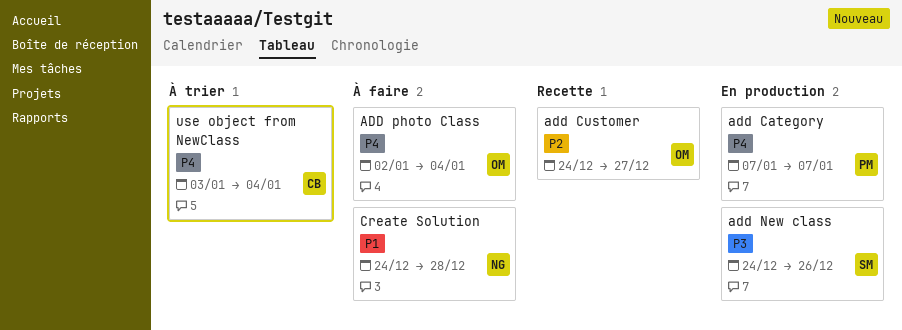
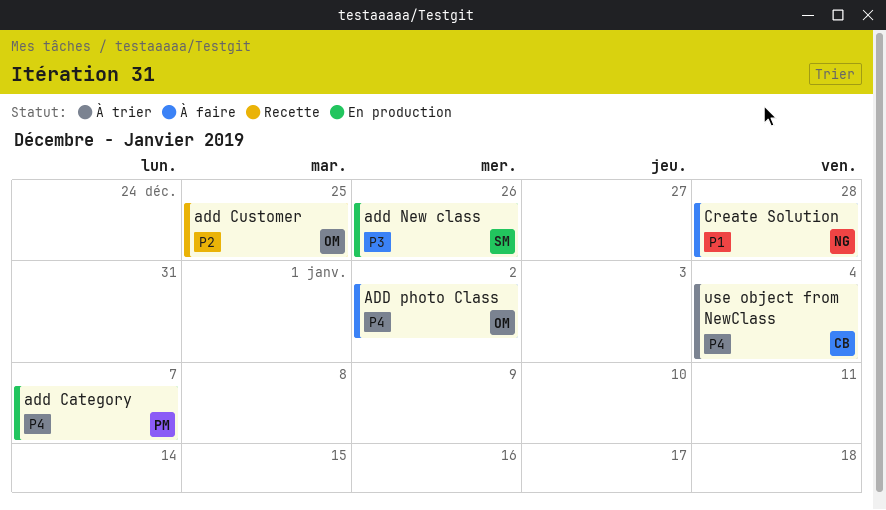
add Customer, due: Dec 27 -> Dec 25
ADD photo Class, due: Jan 4 -> Jan 2

